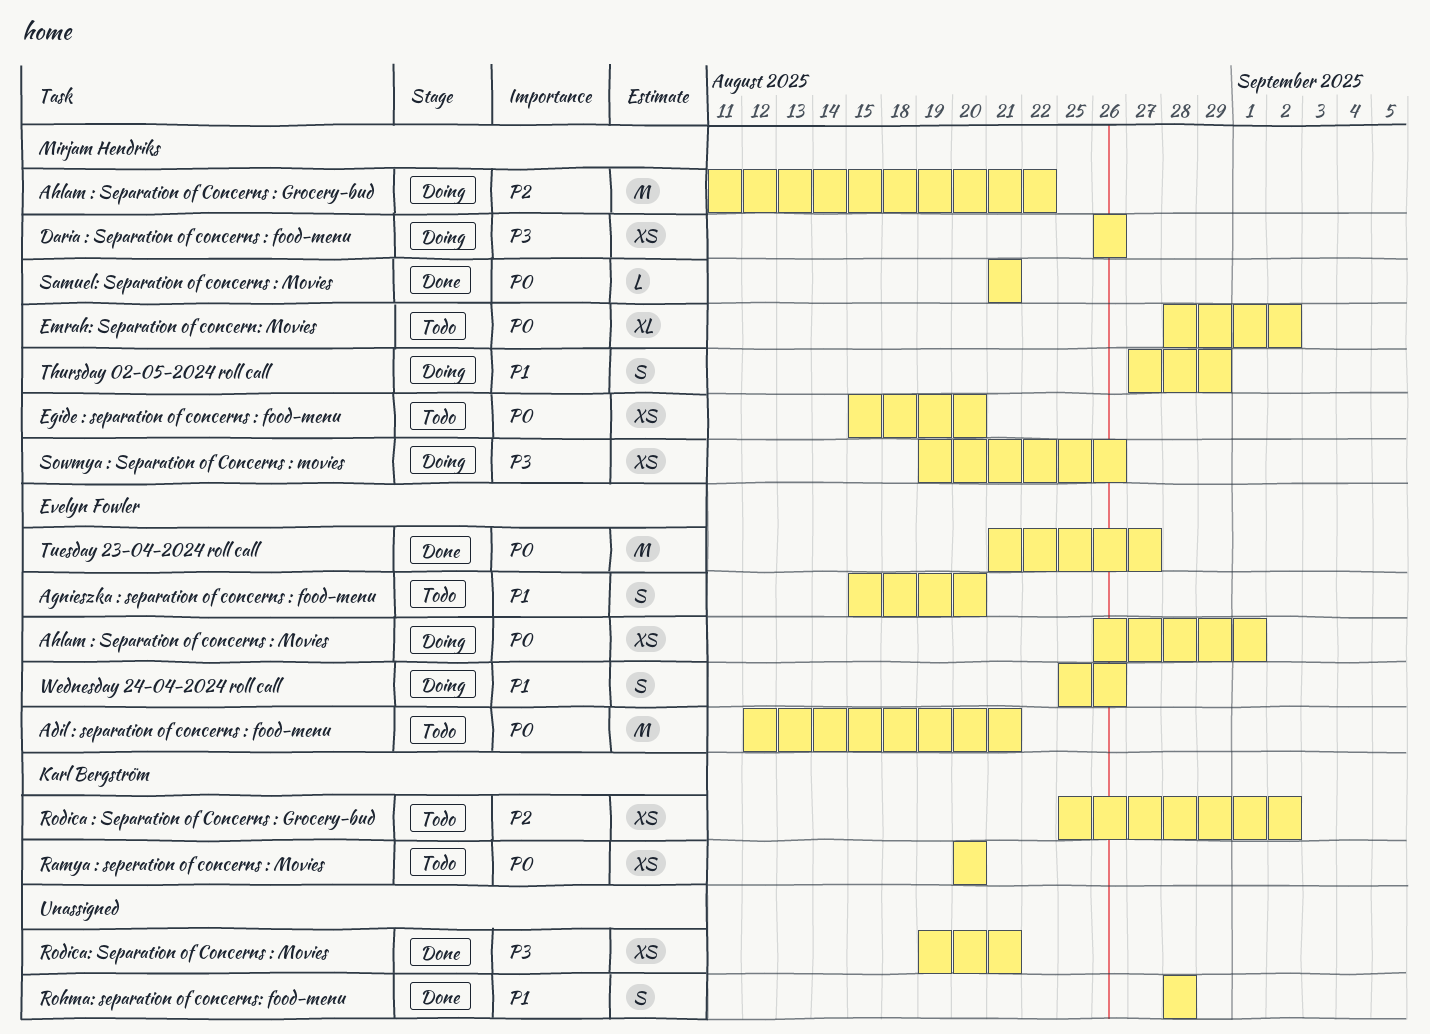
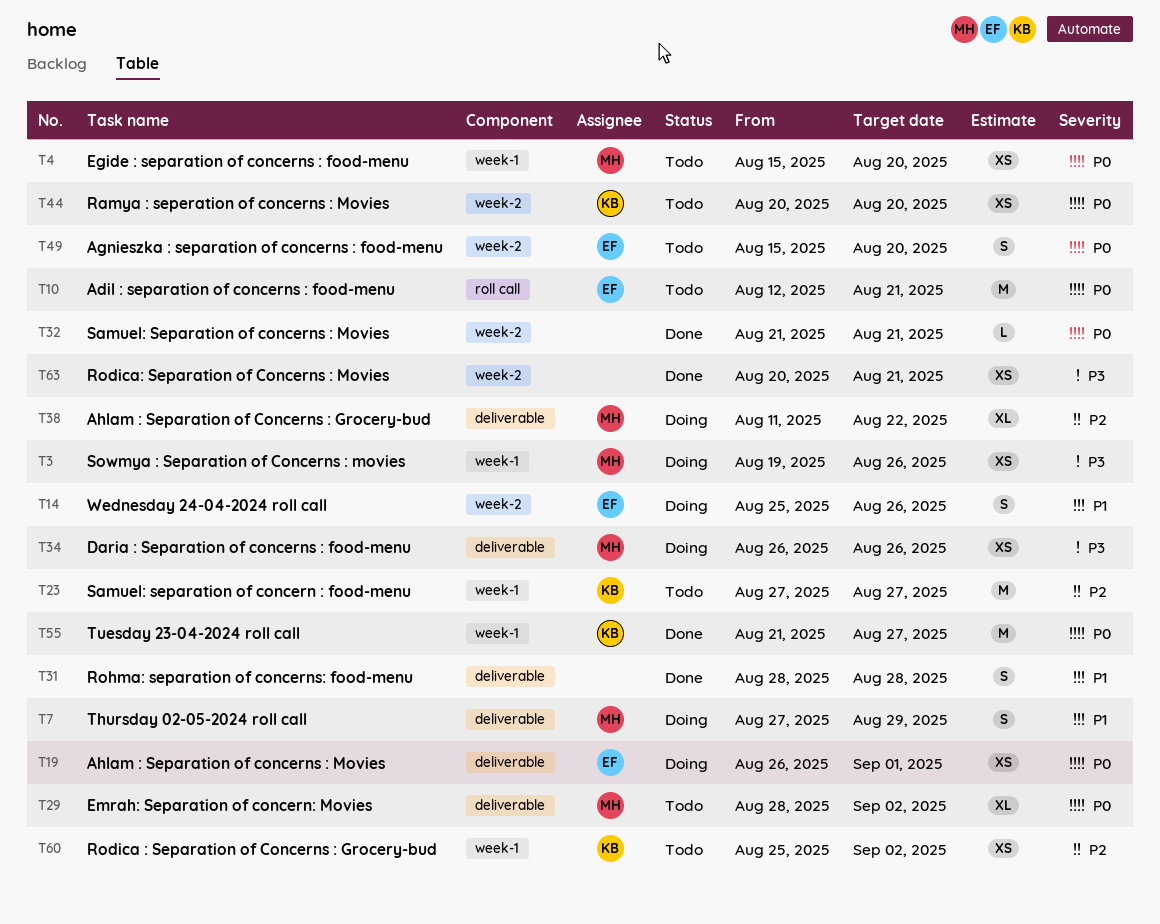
Agnieszka : separation of concerns : food-menu, priority: P1 -> P0
Ahlam : Separation of Concerns : Grocery-bud, estimate: M -> XL
Rodica: Separation of Concerns : Movies, start: Aug 19 -> Aug 20
Samuel: separation of concern : food-menu: none -> present
Samuel: Separation of concerns : Movies, owner: Mirjam Hendriks -> none
Tuesday 23-04-2024 roll call, owner: Evelyn Fowler -> Karl Bergström

